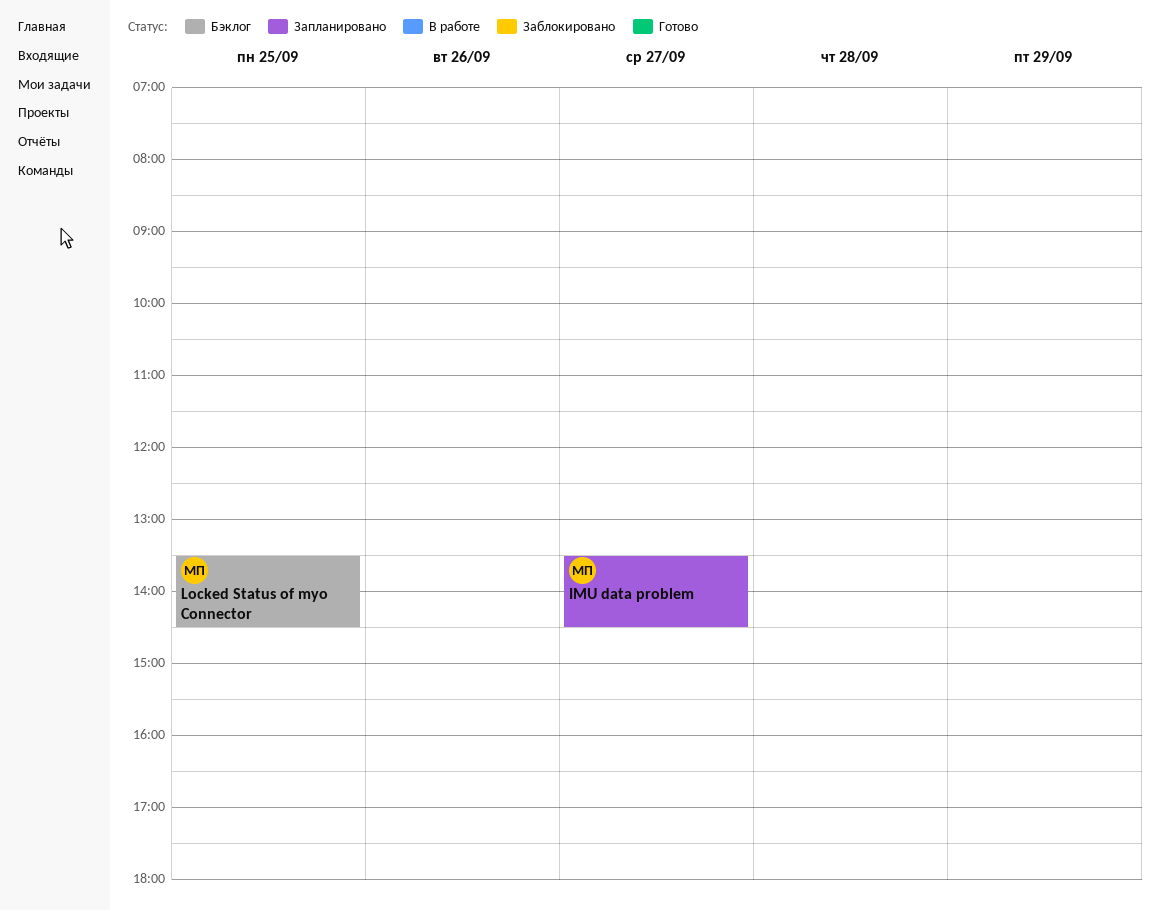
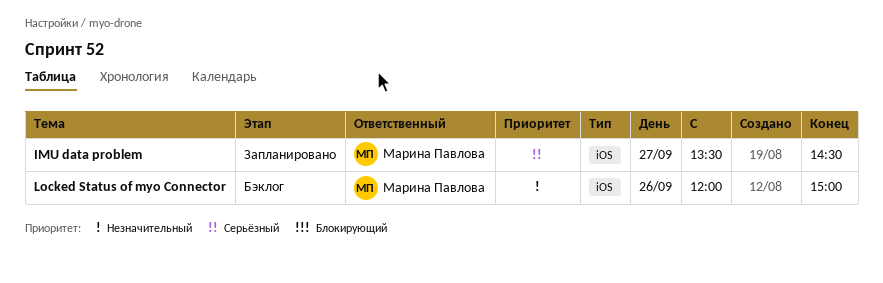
Locked Status of myo Connector, day: Sep 25 -> Sep 26
Locked Status of myo Connector, begins: 13:30 -> 12:00
Locked Status of myo Connector, ends: 14:30 -> 15:00

